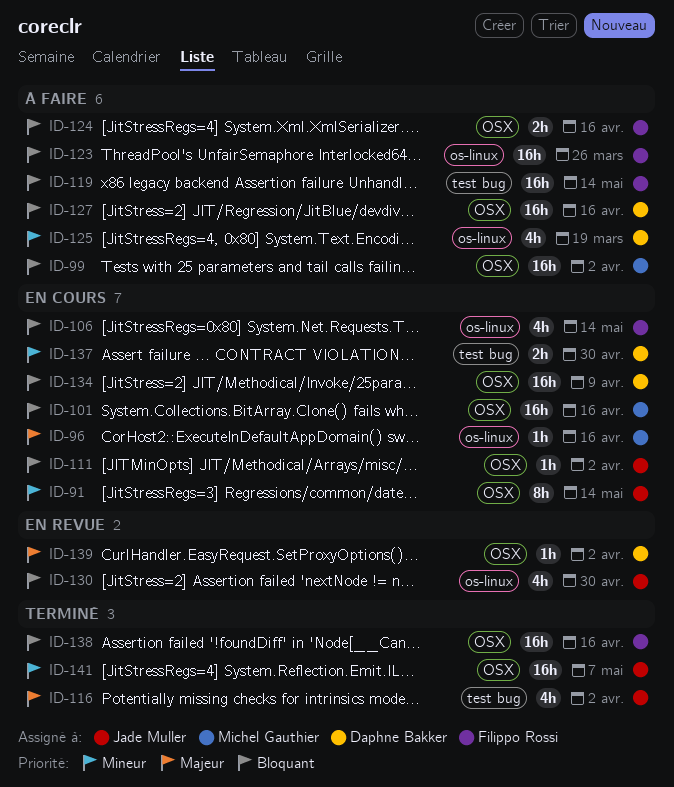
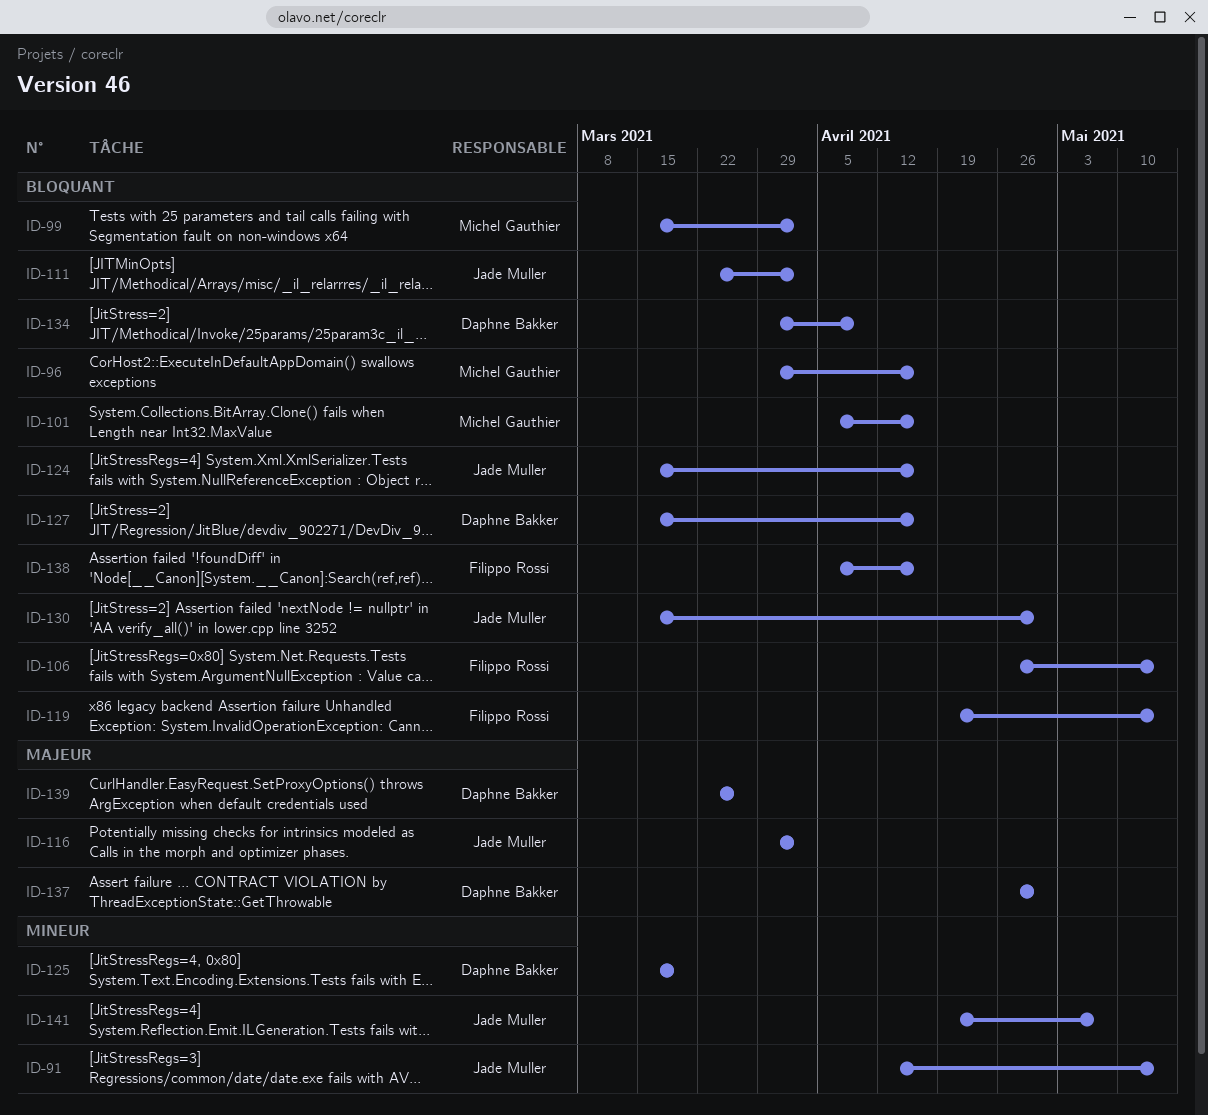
ID-96, priority: Majeur -> Bloquant
ID-123: present -> none
ID-124, owner: Filippo Rossi -> Jade Muller
ID-137, priority: Mineur -> Majeur
ID-139, due: Apr 2 -> Mar 26

